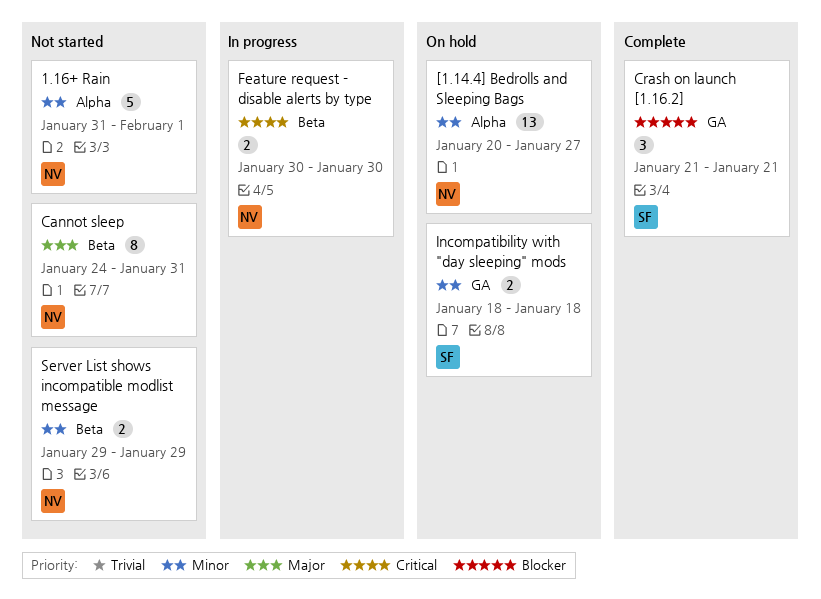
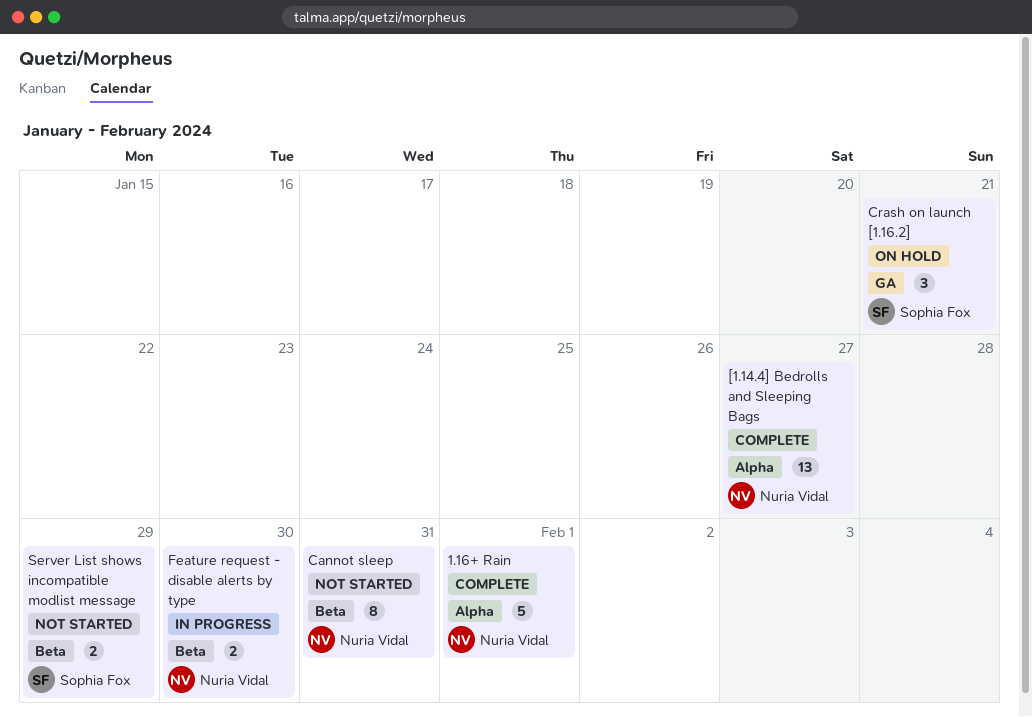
1.16+ Rain, status: Not started -> Complete
[1.14.4] Bedrolls and Sleeping Bags, status: On hold -> Complete
Crash on launch [1.16.2], status: Complete -> On hold
Incompatibility with "day sleeping" mods: present -> none
Server List shows incompatible modlist message, owner: Nuria Vidal -> Sophia Fox

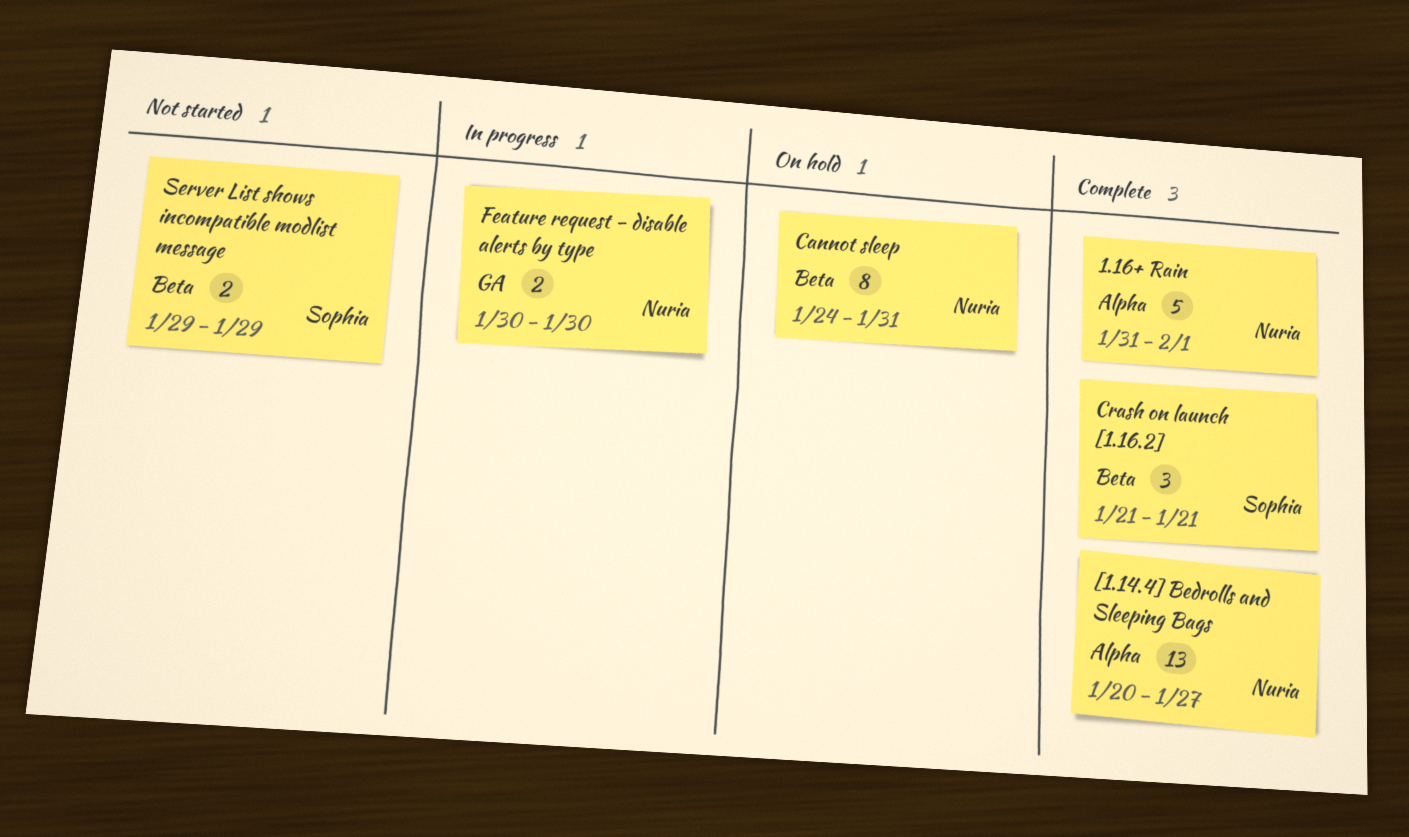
Cannot sleep, status: Not started -> On hold
Crash on launch [1.16.2], status: On hold -> Complete
Crash on launch [1.16.2], label: GA -> Beta
Feature request - disable alerts by type, label: Beta -> GA

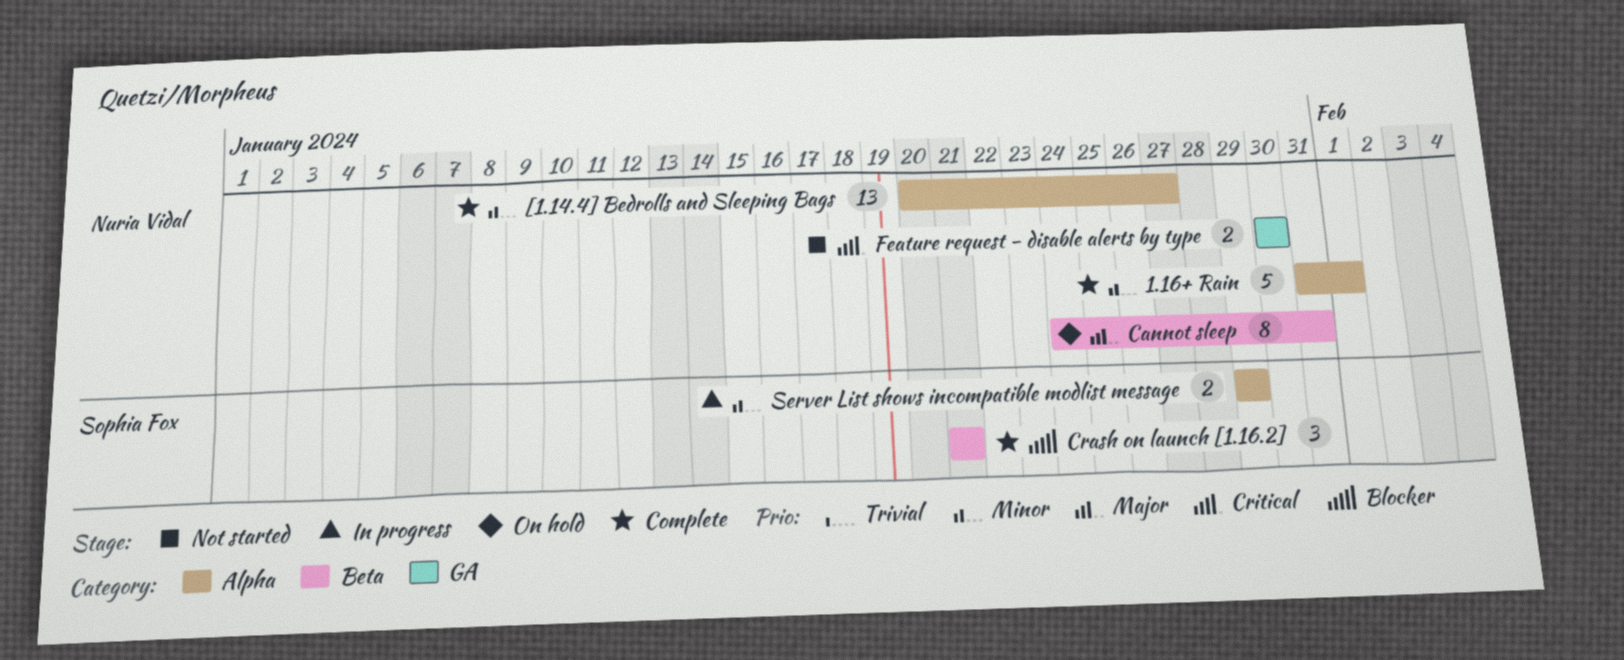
Feature request - disable alerts by type, status: In progress -> Not started
Server List shows incompatible modlist message, status: Not started -> In progress
Server List shows incompatible modlist message, label: Beta -> Alpha

